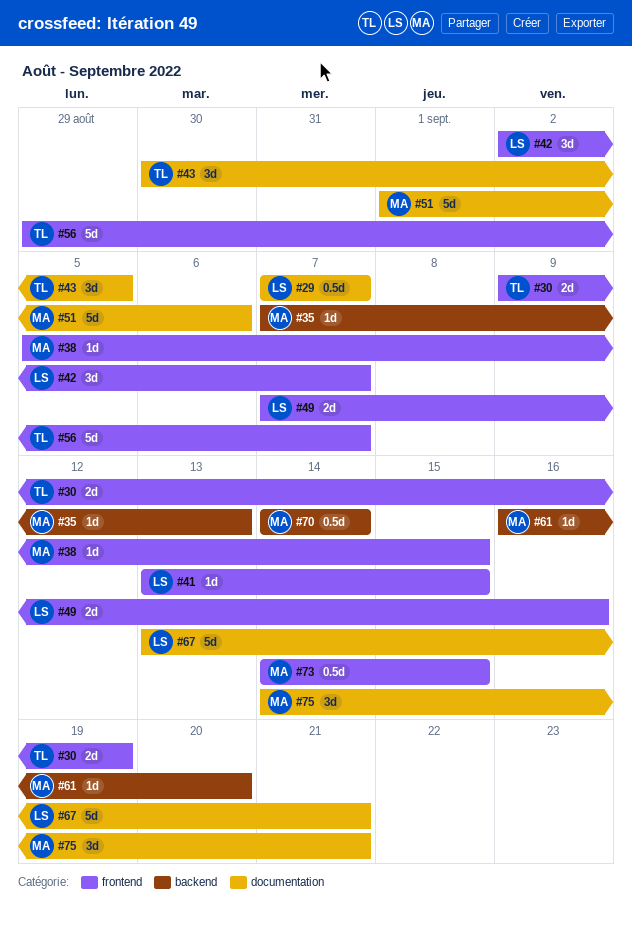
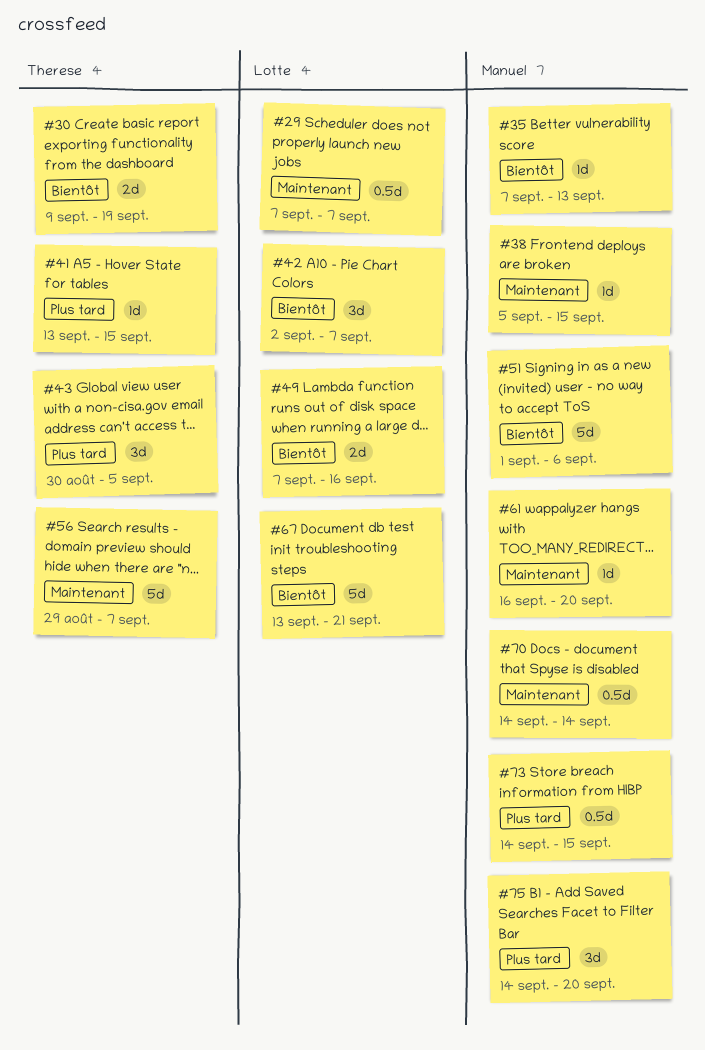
#41, owner: Lotte -> Therese
#75, due: Sep 21 -> Sep 20

